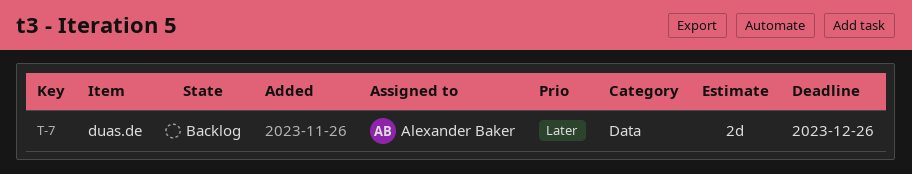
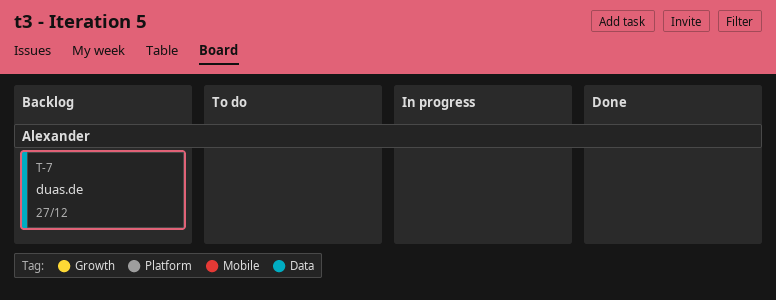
T-7, due: Dec 26 -> Dec 27

